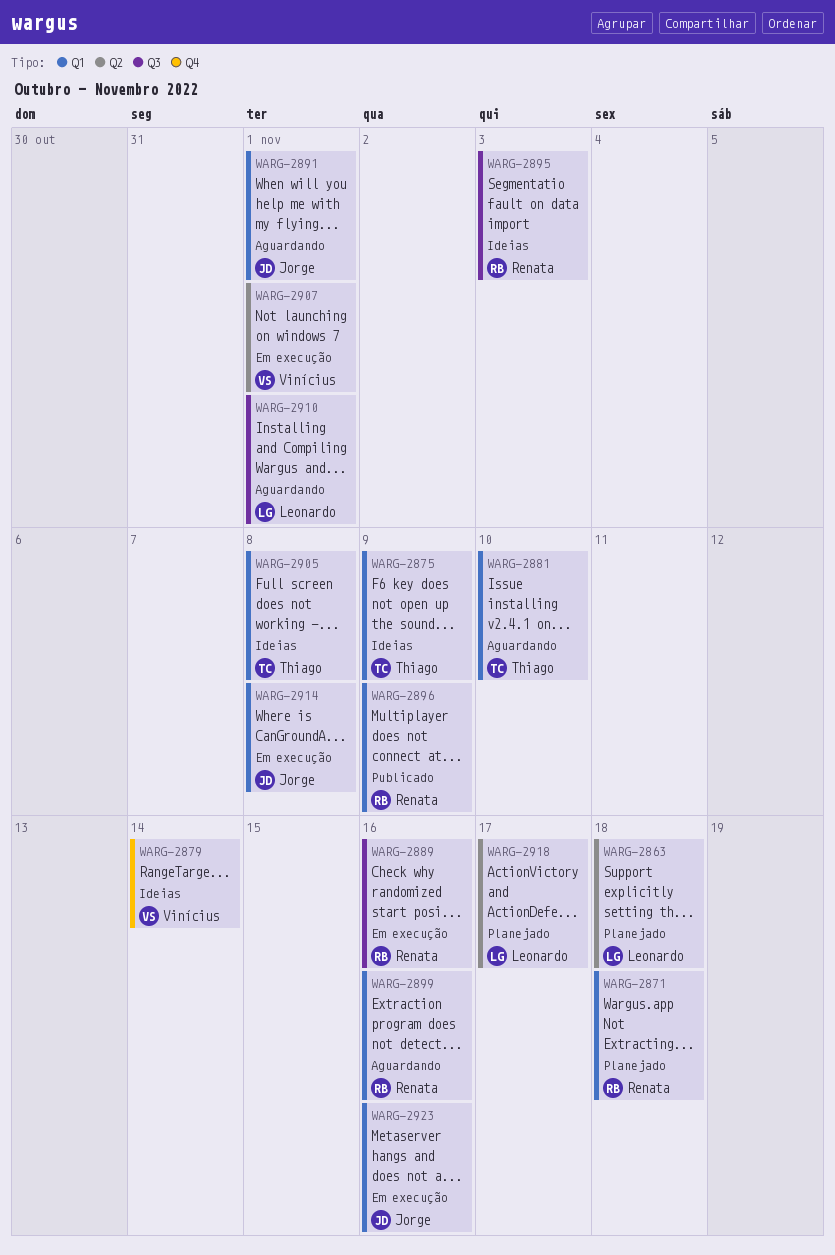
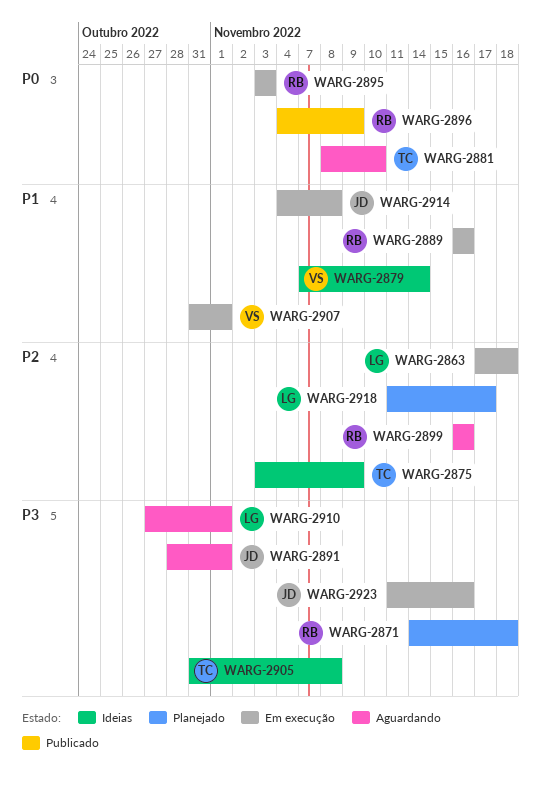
WARG-2863, status: Planejado -> Em execução
WARG-2895, status: Ideias -> Em execução

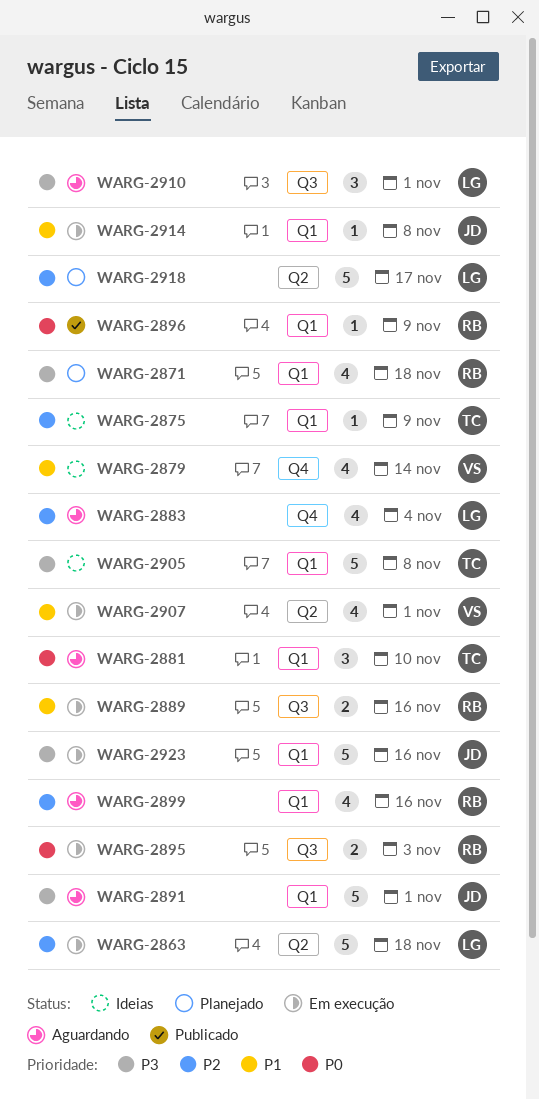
WARG-2883: none -> present

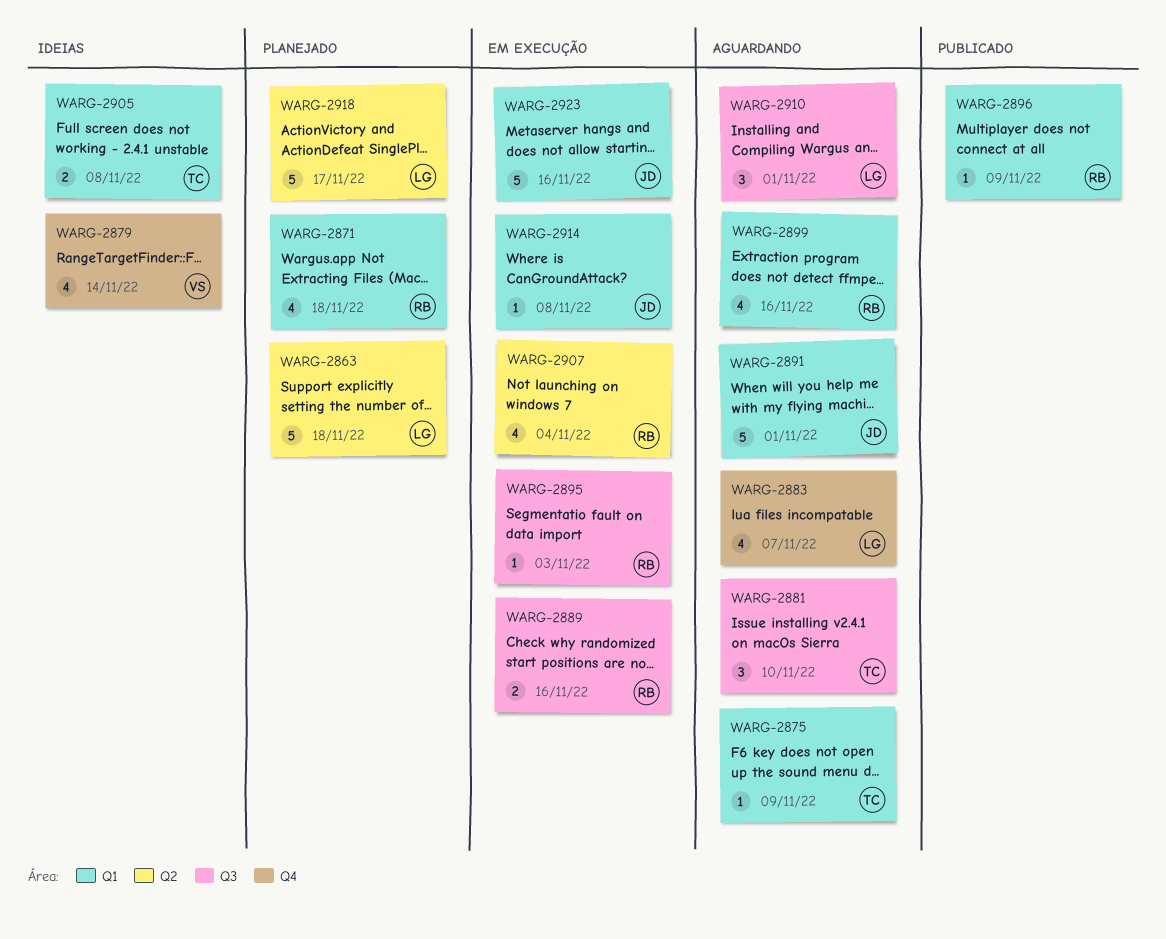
WARG-2863, status: Em execução -> Planejado
WARG-2875, status: Ideias -> Aguardando
WARG-2881, label: Q1 -> Q3
WARG-2883, due: Nov 4 -> Nov 7
WARG-2895, estimate: 2 -> 1
WARG-2905, estimate: 5 -> 2
WARG-2907, owner: VS -> RB
WARG-2907, due: Nov 1 -> Nov 4

